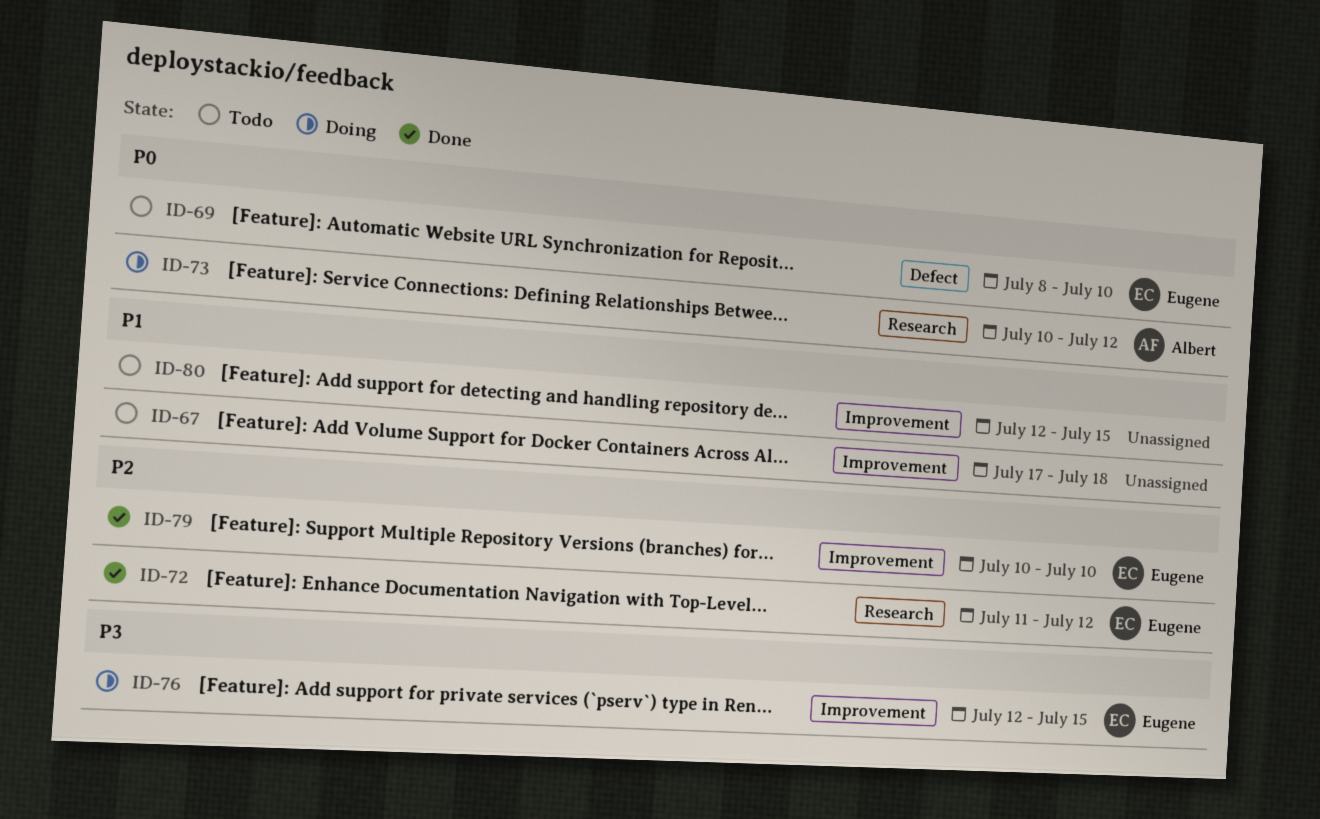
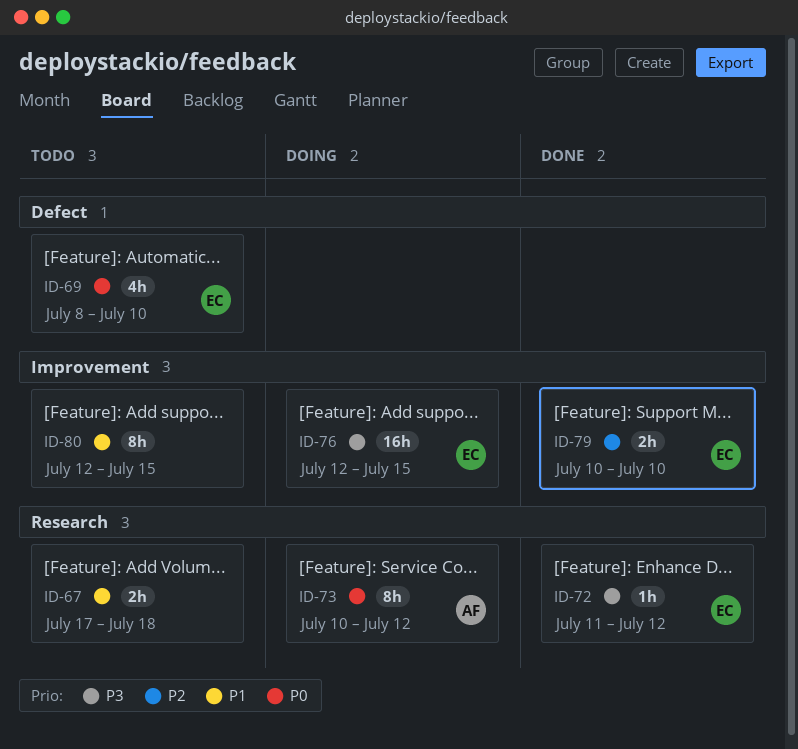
ID-67, label: Improvement -> Research
ID-72, priority: P2 -> P3

